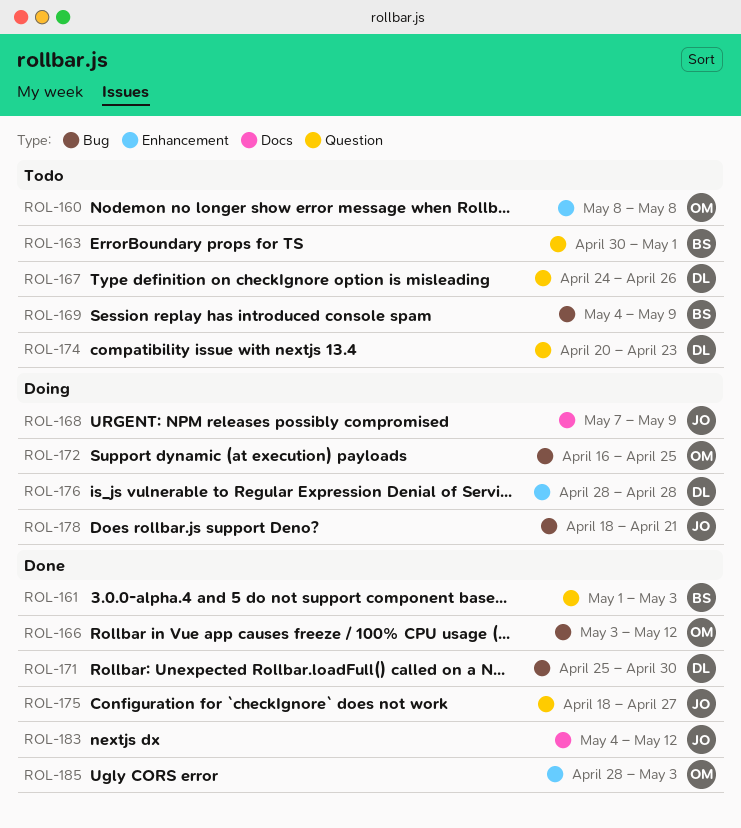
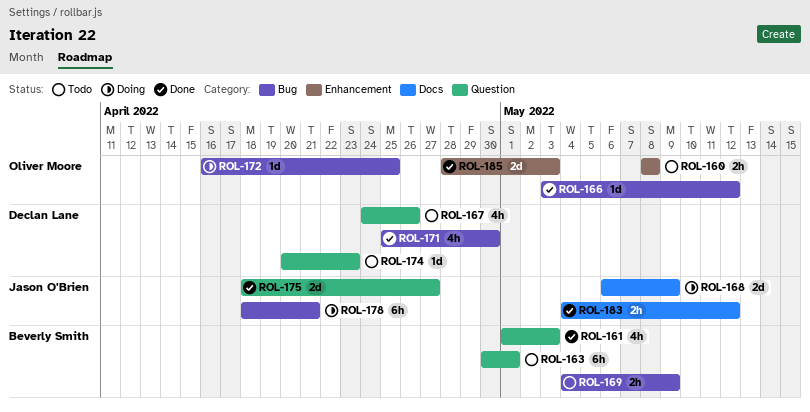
ROL-168, start: May 7 -> May 6
ROL-176: present -> none

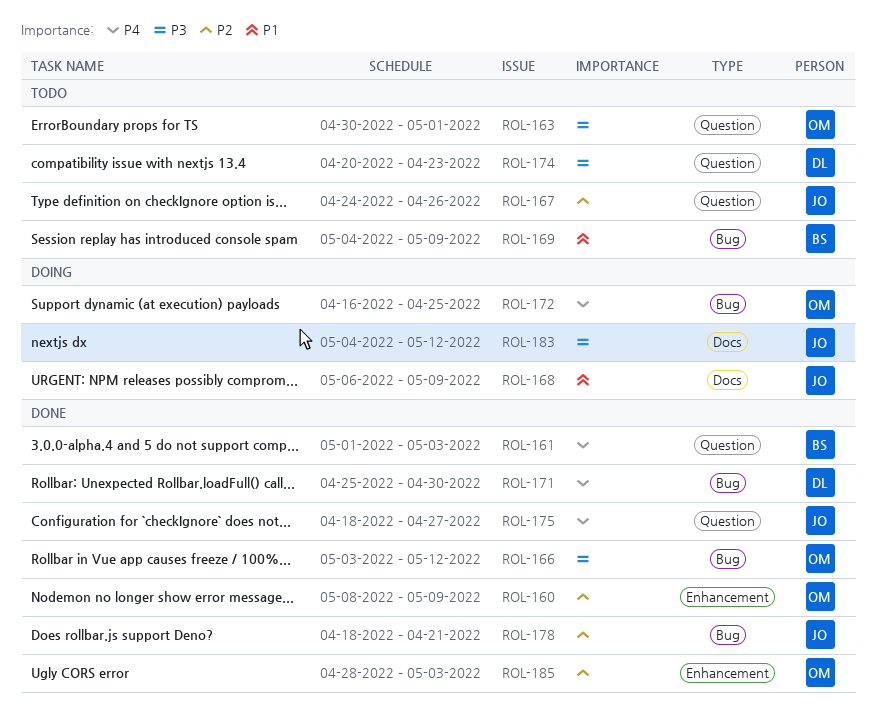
ROL-160, status: Todo -> Done
ROL-160, due: May 8 -> May 9
ROL-163, owner: Beverly Smith -> Oliver Moore
ROL-167, owner: Declan Lane -> Jason O'Brien
ROL-178, status: Doing -> Done
ROL-183, status: Done -> Doing

